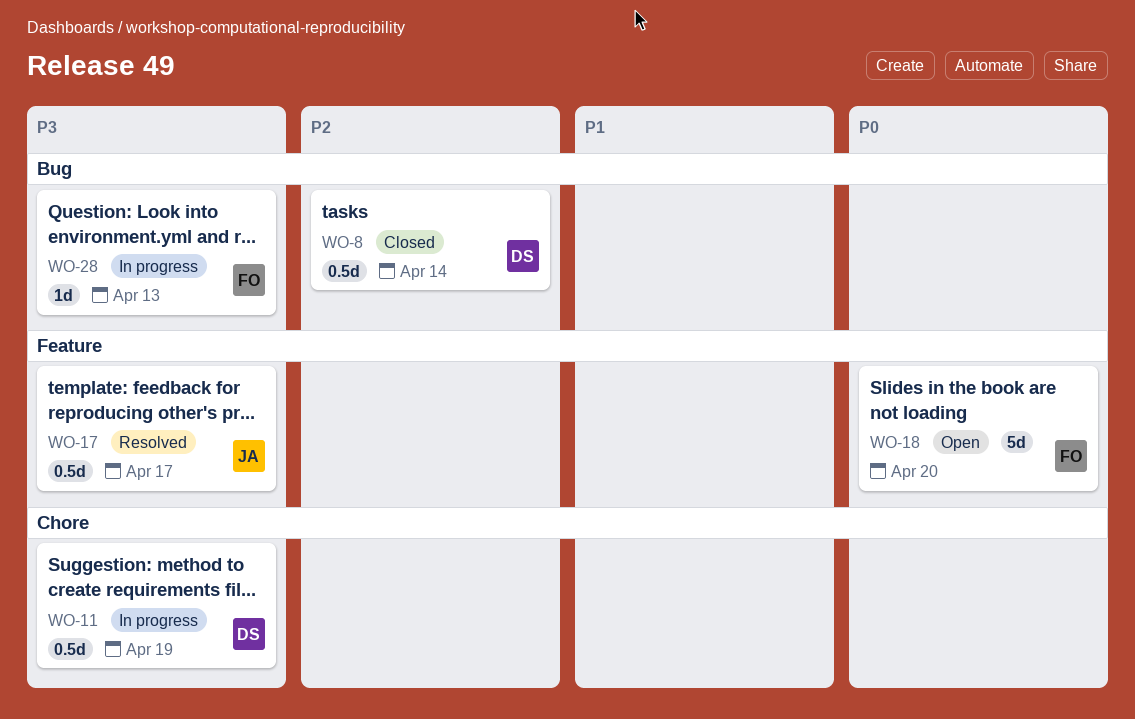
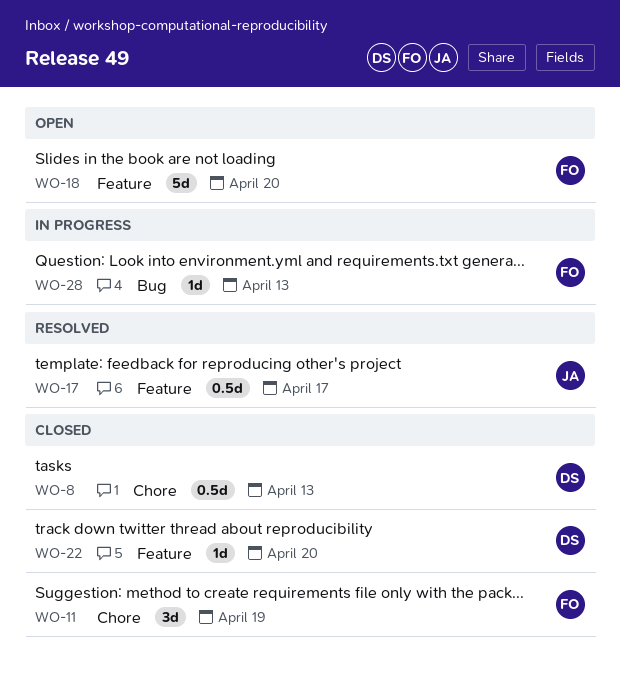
WO-8, label: Bug -> Chore
WO-8, due: Apr 14 -> Apr 13
WO-11, status: In progress -> Closed
WO-11, owner: DS -> FO
WO-11, estimate: 0.5d -> 3d
WO-22: none -> present

